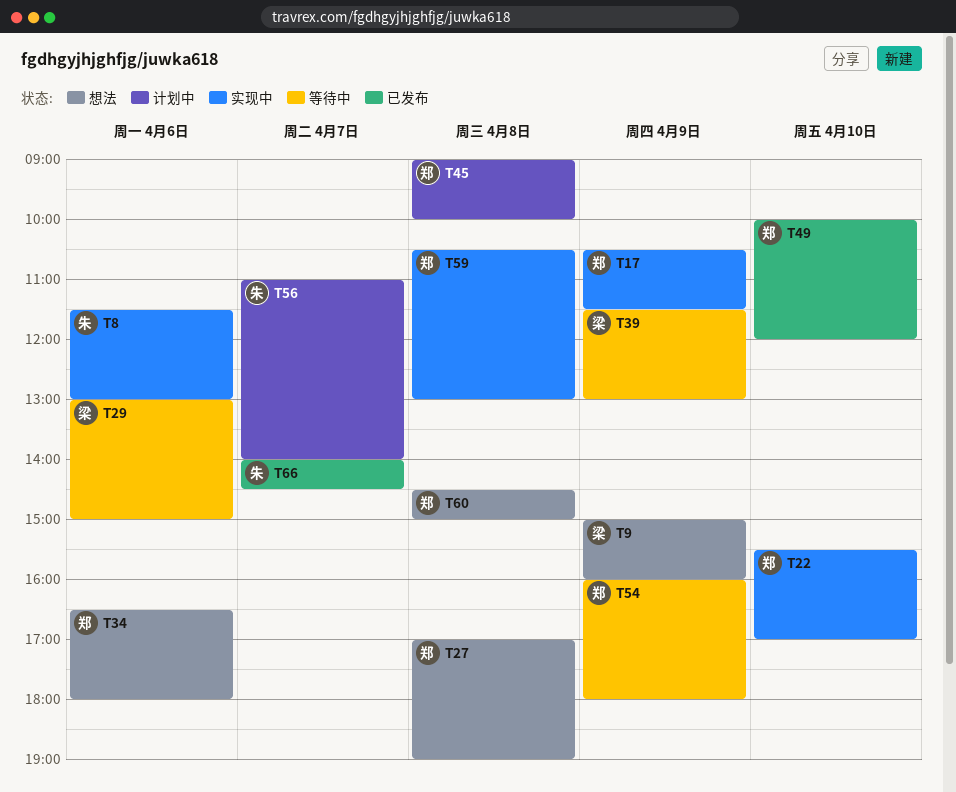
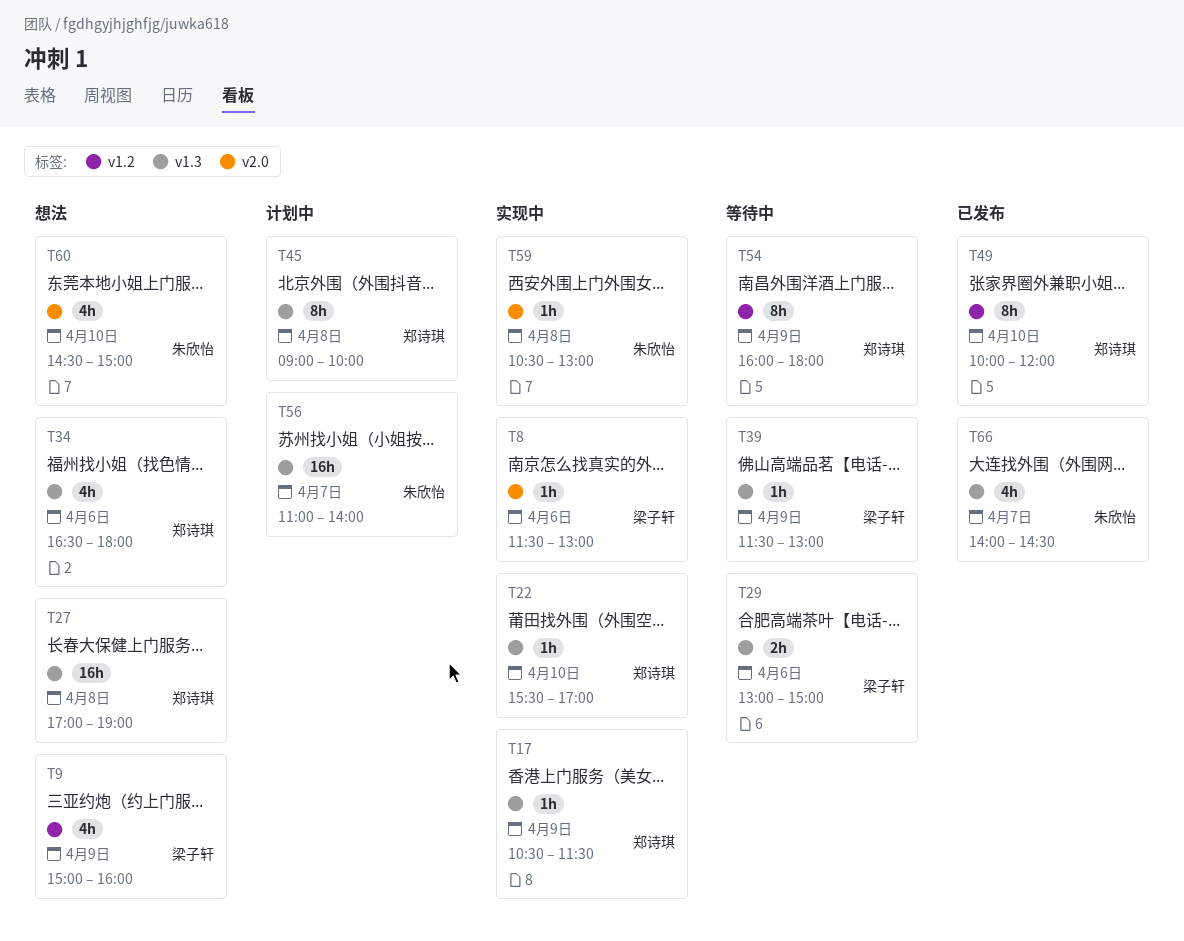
T8, owner: 朱欣怡 -> 梁子轩
T59, owner: 郑诗琪 -> 朱欣怡
T60, owner: 郑诗琪 -> 朱欣怡
T60, day: Apr 8 -> Apr 10

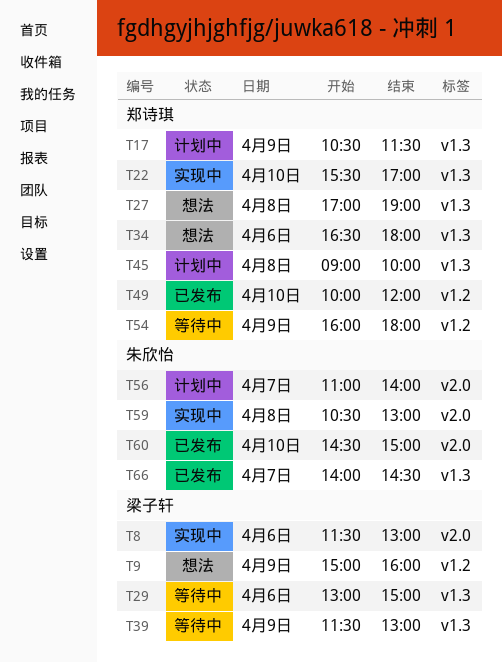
T17, status: 实现中 -> 计划中
T56, label: v1.3 -> v2.0
T60, status: 想法 -> 已发布

